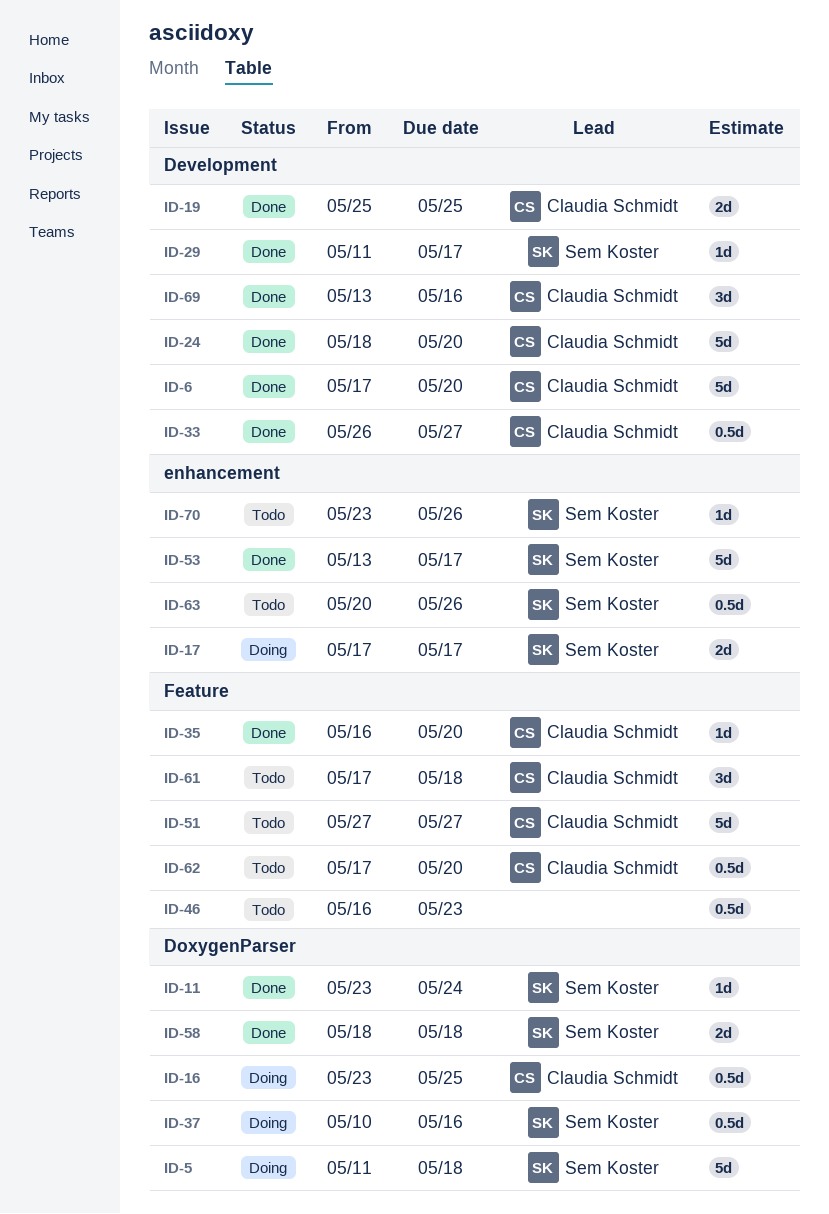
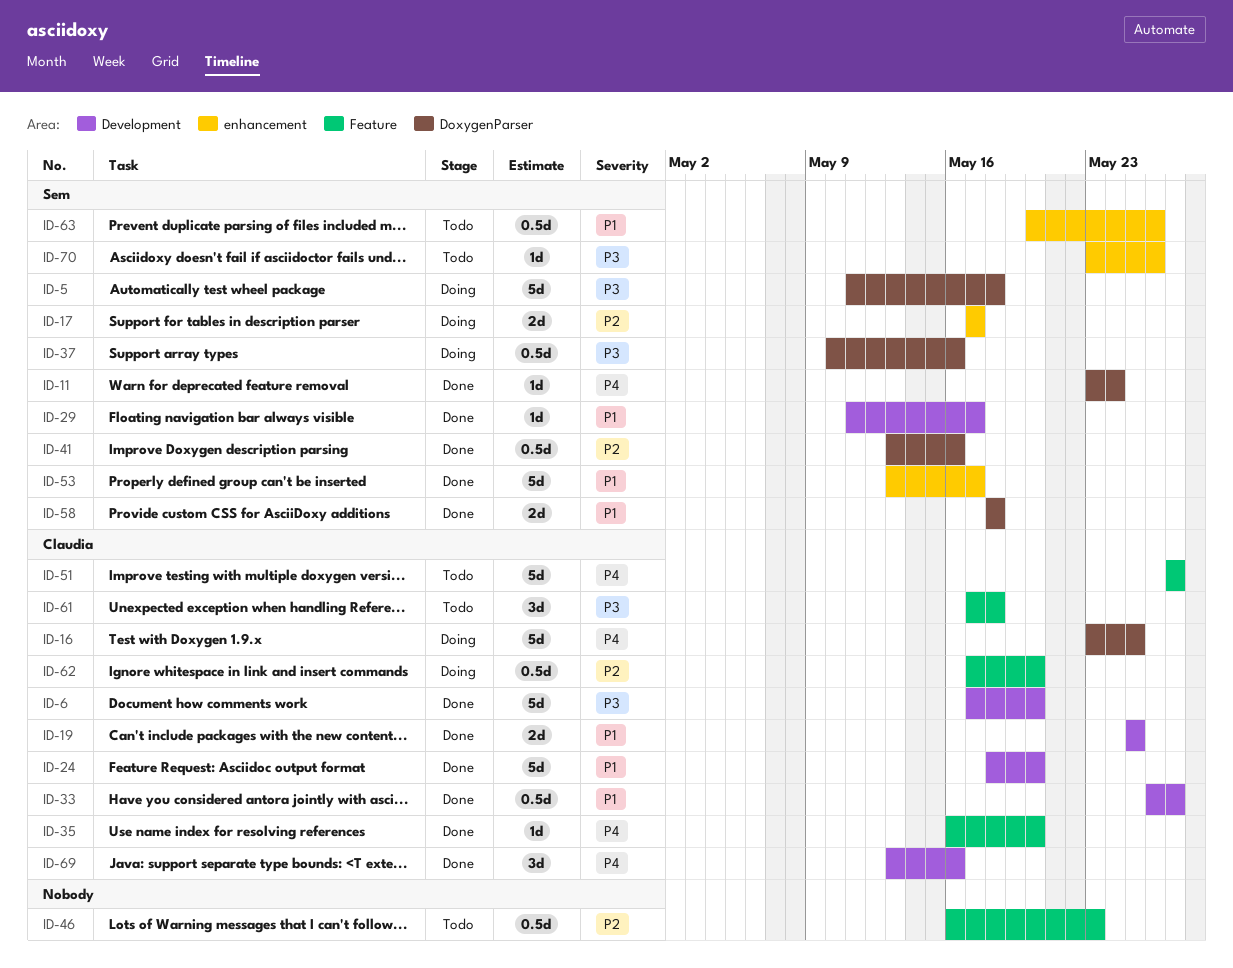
ID-16, estimate: 0.5d -> 5d
ID-41: none -> present
ID-62, status: Todo -> Doing

